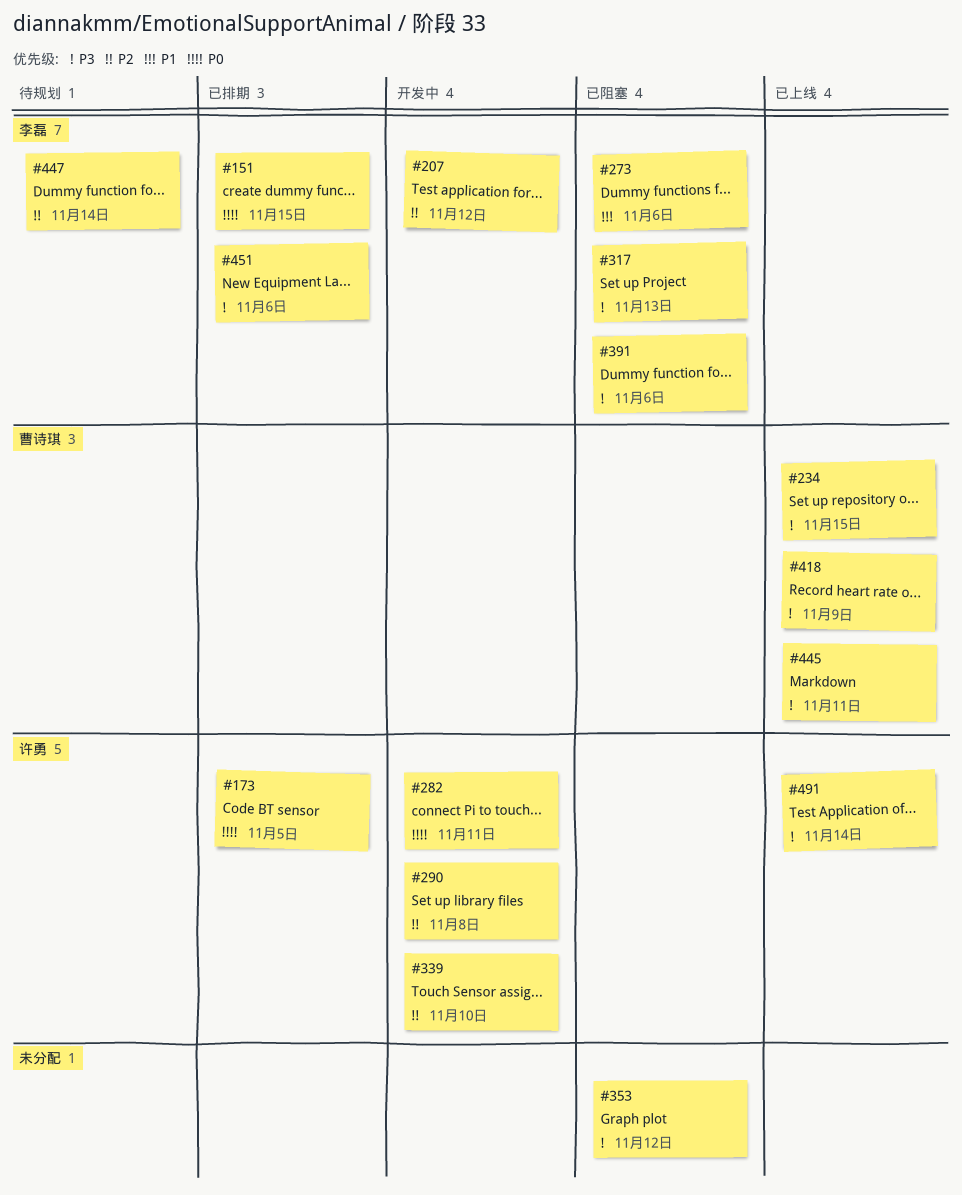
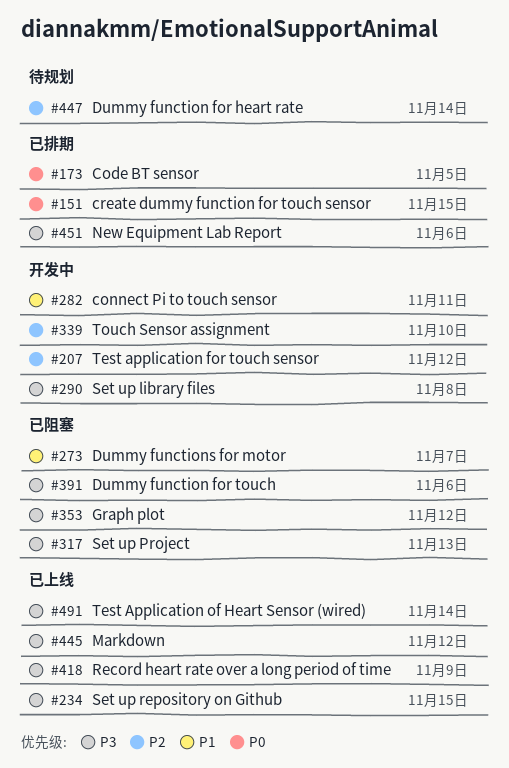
#273, due: Nov 6 -> Nov 7
#282, priority: P0 -> P1
#290, priority: P2 -> P3
#445, due: Nov 11 -> Nov 12

